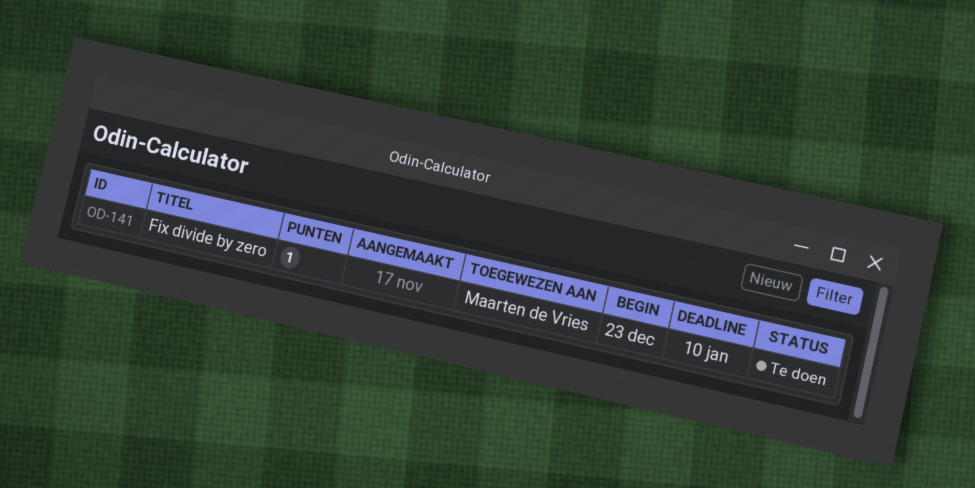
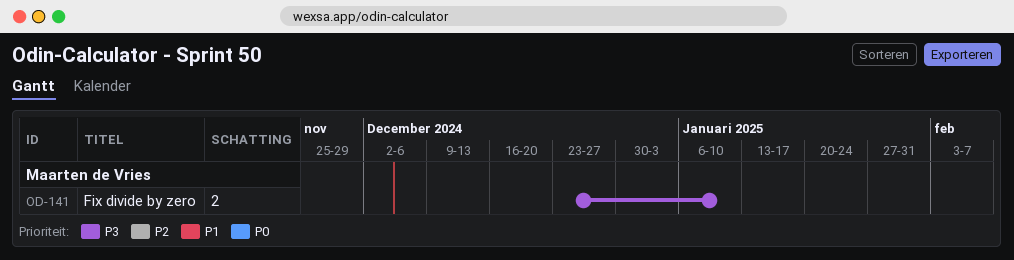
OD-141, estimate: 1 -> 2

